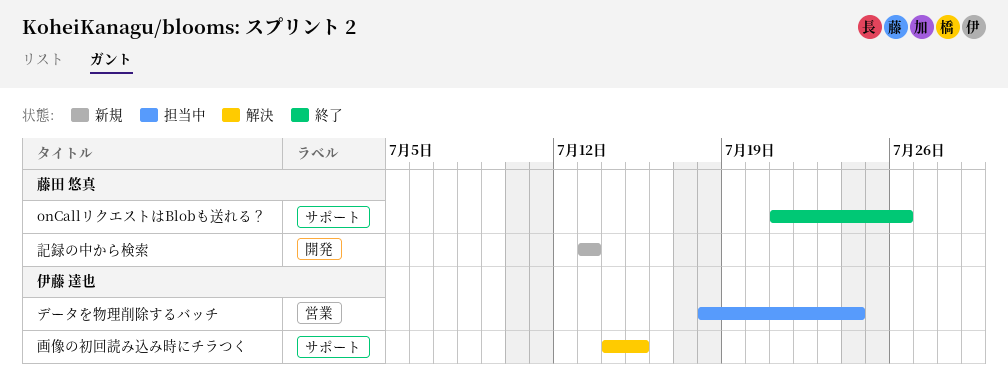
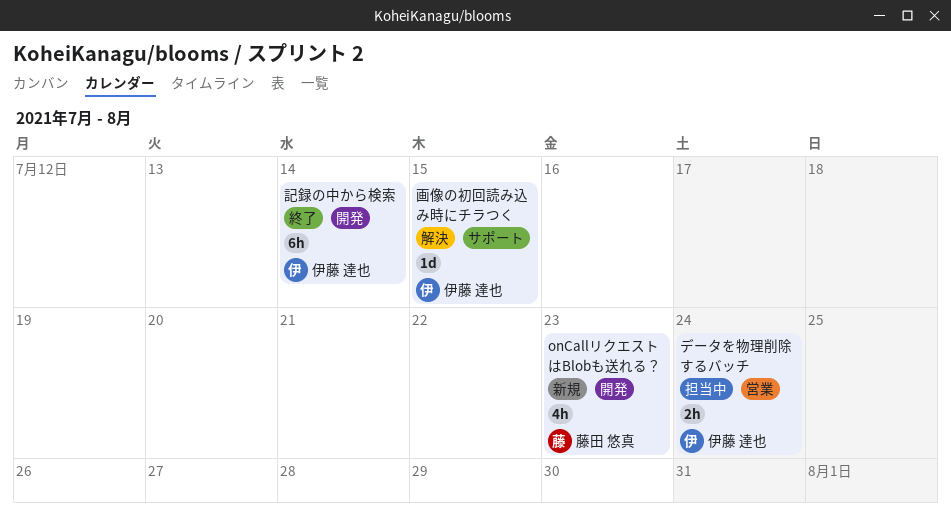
onCallリクエストはBlobも送れる？, status: 終了 -> 新規
onCallリクエストはBlobも送れる？, label: サポート -> 開発
onCallリクエストはBlobも送れる？, due: Jul 26 -> Jul 23
記録の中から検索, status: 新規 -> 終了
記録の中から検索, owner: 藤田 悠真 -> 伊藤 達也
記録の中から検索, due: Jul 13 -> Jul 14

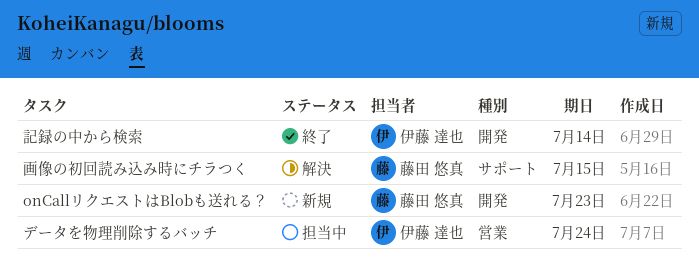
画像の初回読み込み時にチラつく, owner: 伊藤 達也 -> 藤田 悠真

